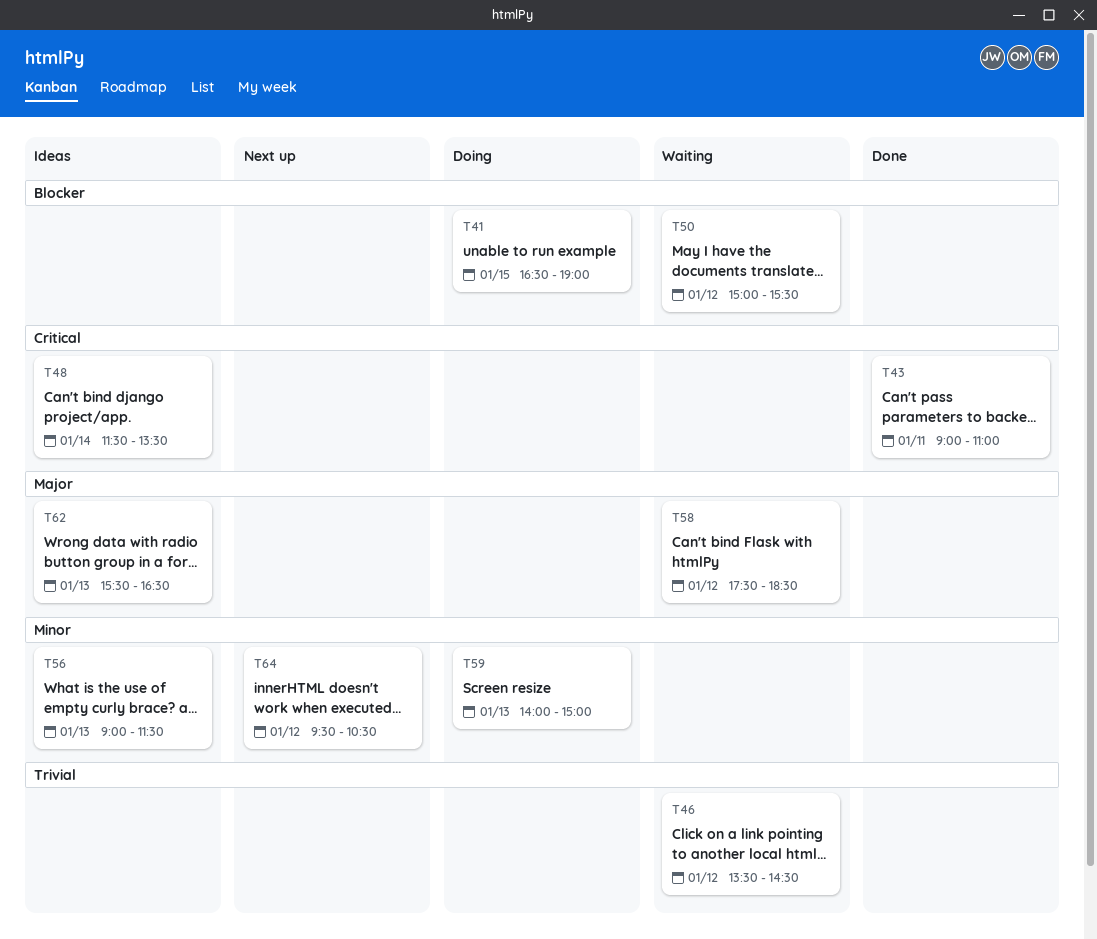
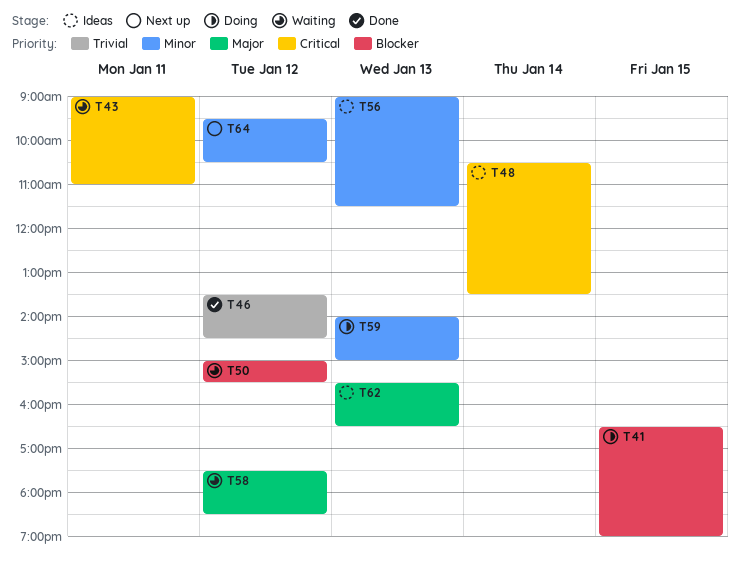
T43, status: Done -> Waiting
T46, status: Waiting -> Done
T48, begins: 11:30 -> 10:30

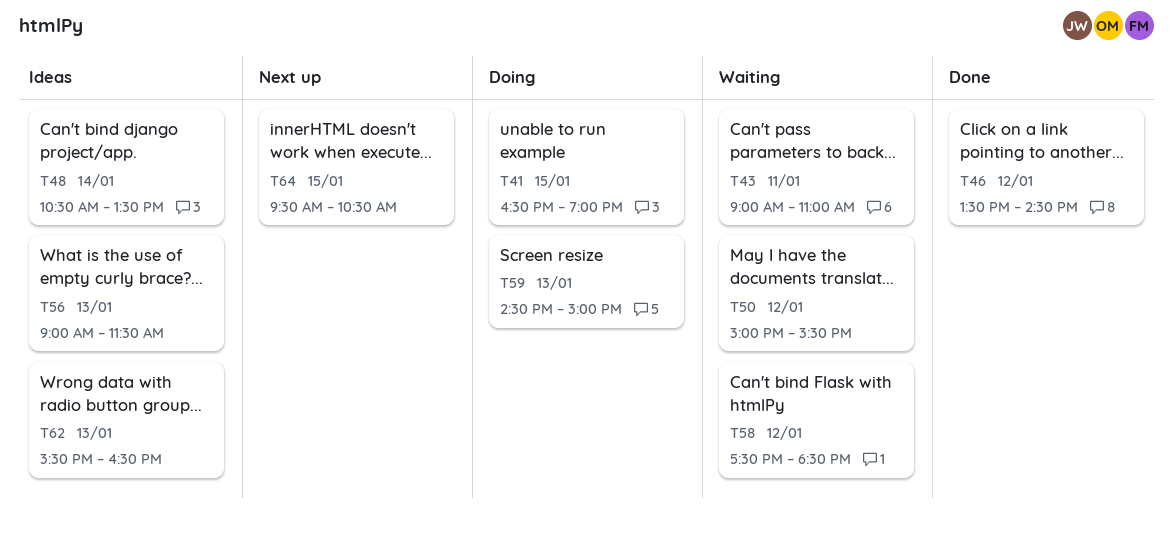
T59, begins: 14:00 -> 14:30
T64, day: Jan 12 -> Jan 15

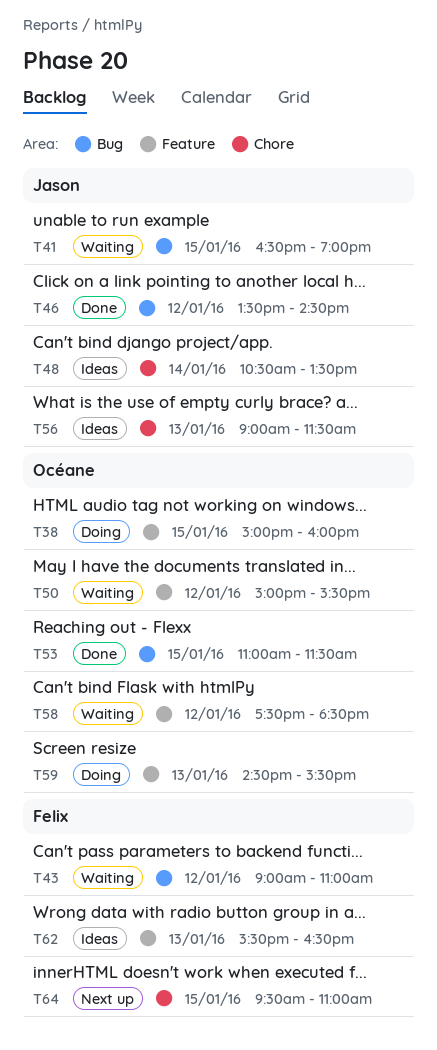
T38: none -> present
T41, status: Doing -> Waiting
T43, day: Jan 11 -> Jan 12
T53: none -> present
T59, ends: 15:00 -> 15:30
T64, ends: 10:30 -> 11:00

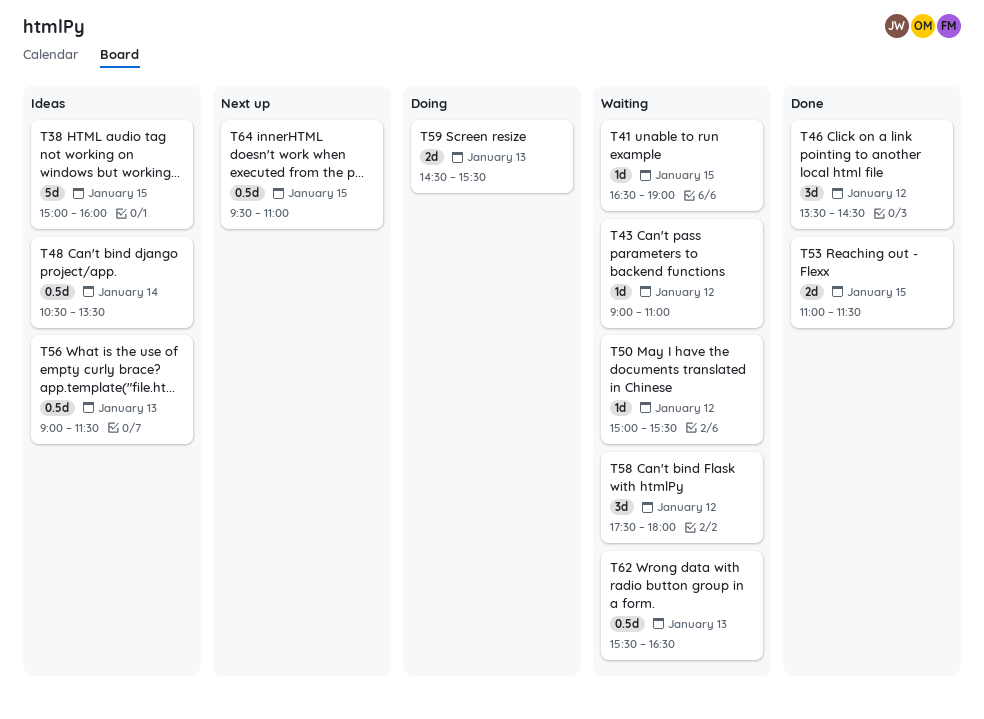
T38, status: Doing -> Ideas
T58, ends: 18:30 -> 18:00
T62, status: Ideas -> Waiting

